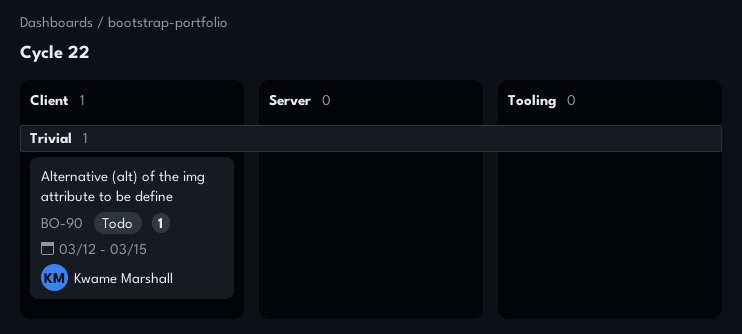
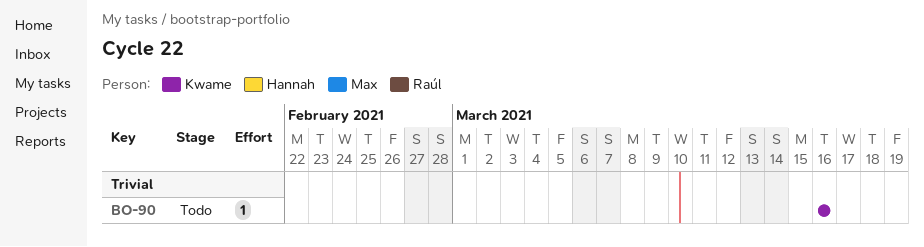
BO-90, start: Mar 12 -> Mar 16
BO-90, due: Mar 15 -> Mar 16

